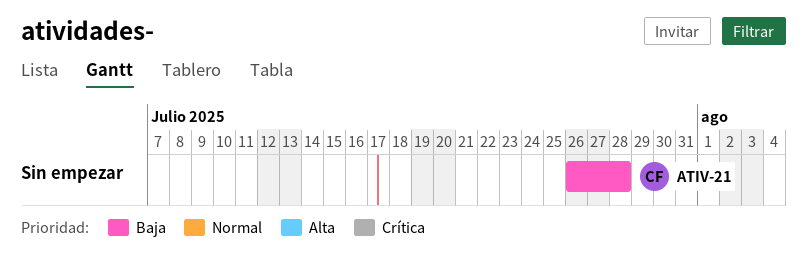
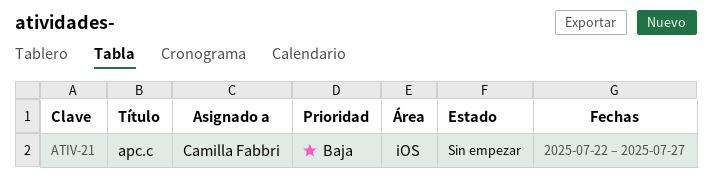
ATIV-21, start: Jul 26 -> Jul 22
ATIV-21, due: Jul 28 -> Jul 27

